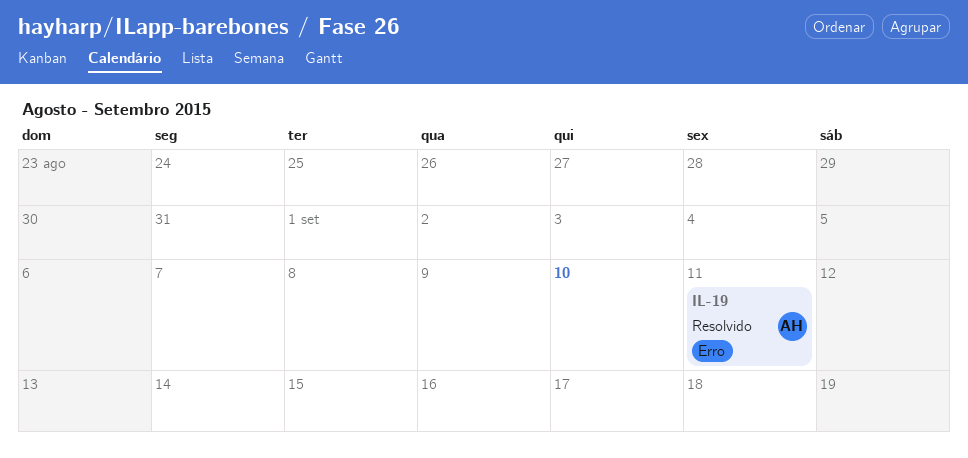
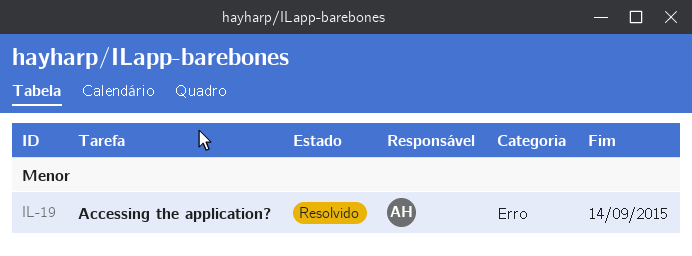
IL-19, due: Sep 11 -> Sep 14

